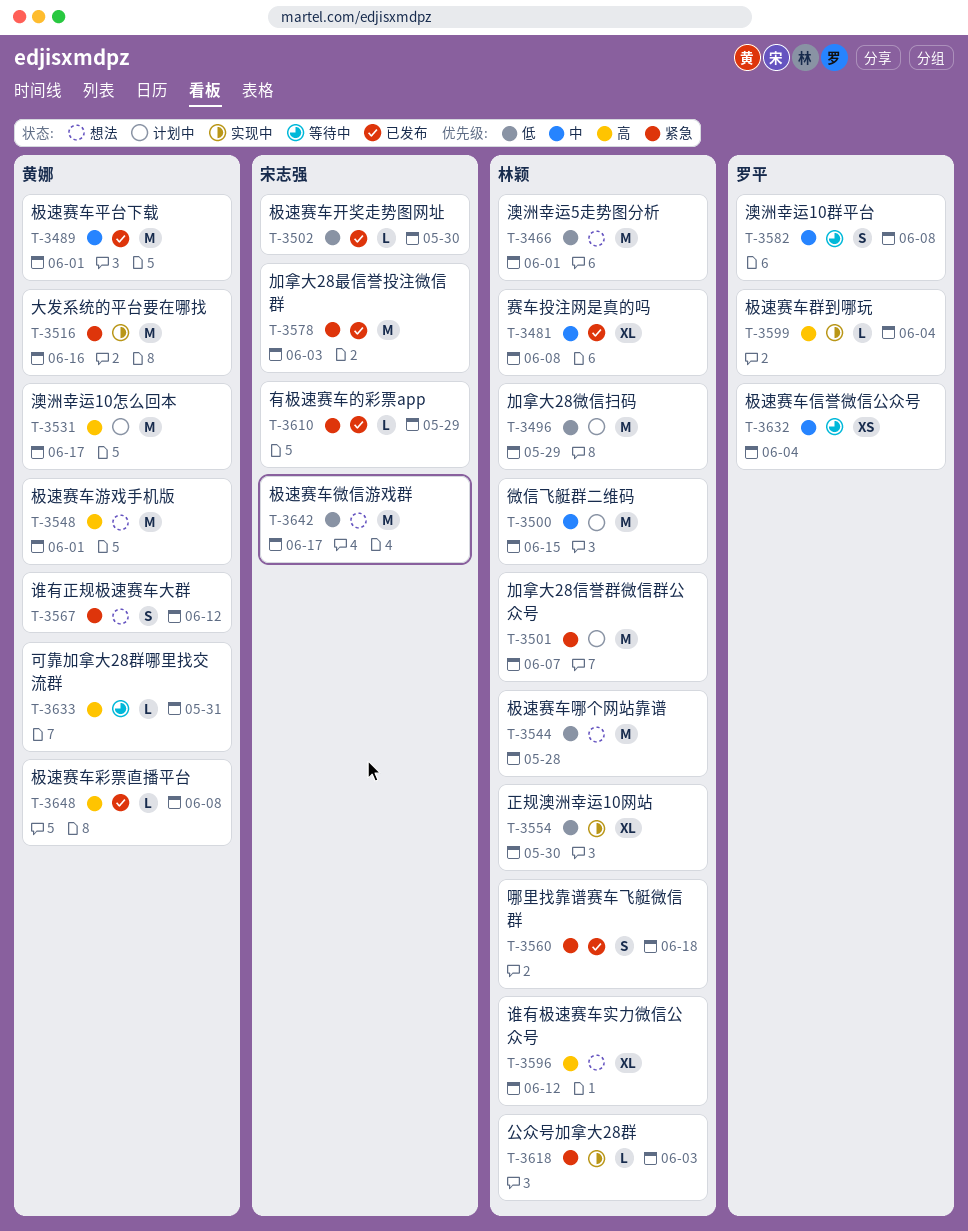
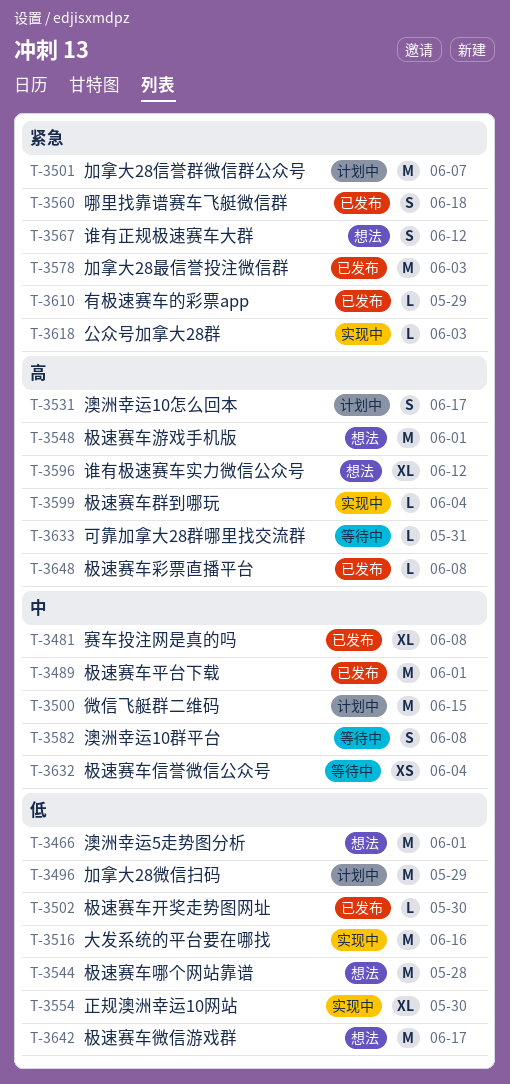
T-3516, priority: 紧急 -> 低
T-3531, estimate: M -> S

